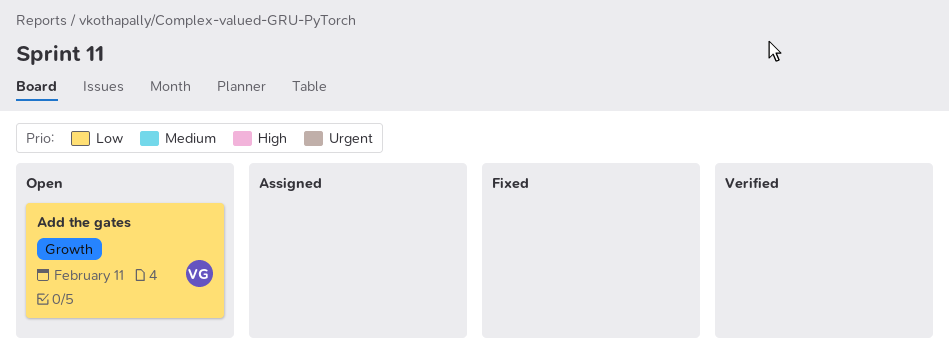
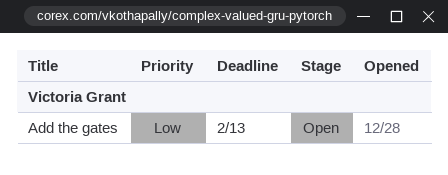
Add the gates, due: Feb 11 -> Feb 13

